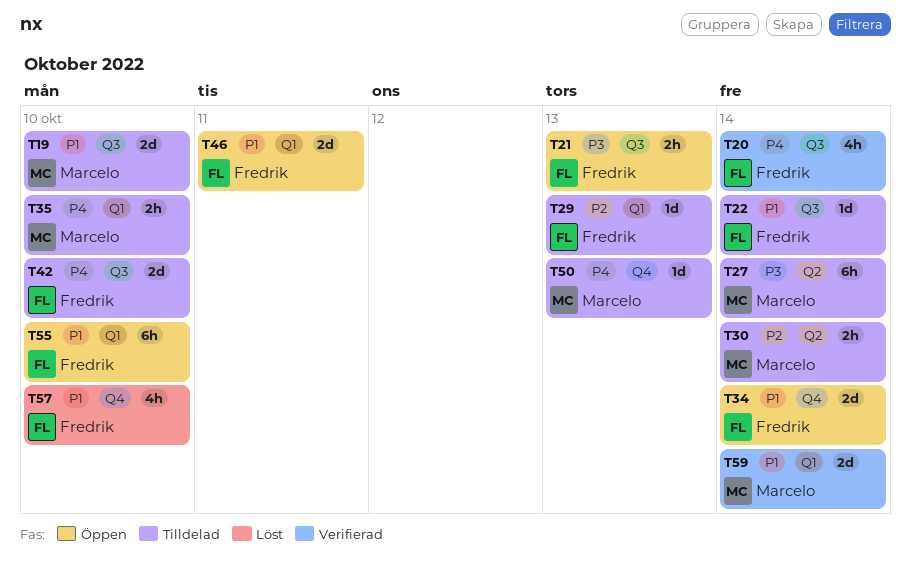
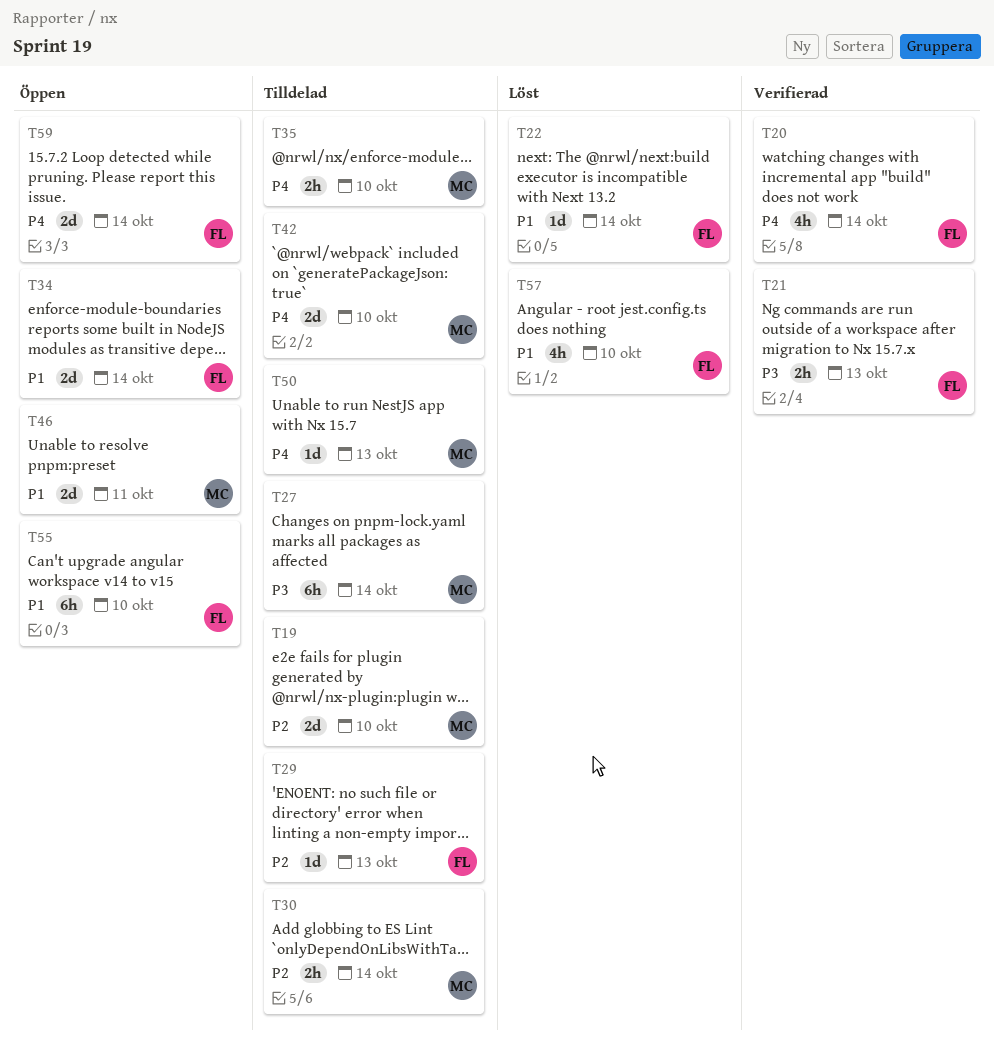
T19, priority: P1 -> P2
T21, status: Öppen -> Verifierad
T22, status: Tilldelad -> Löst
T42, owner: Fredrik -> Marcelo
T46, owner: Fredrik -> Marcelo
T59, status: Verifierad -> Öppen
T59, owner: Marcelo -> Fredrik
T59, priority: P1 -> P4

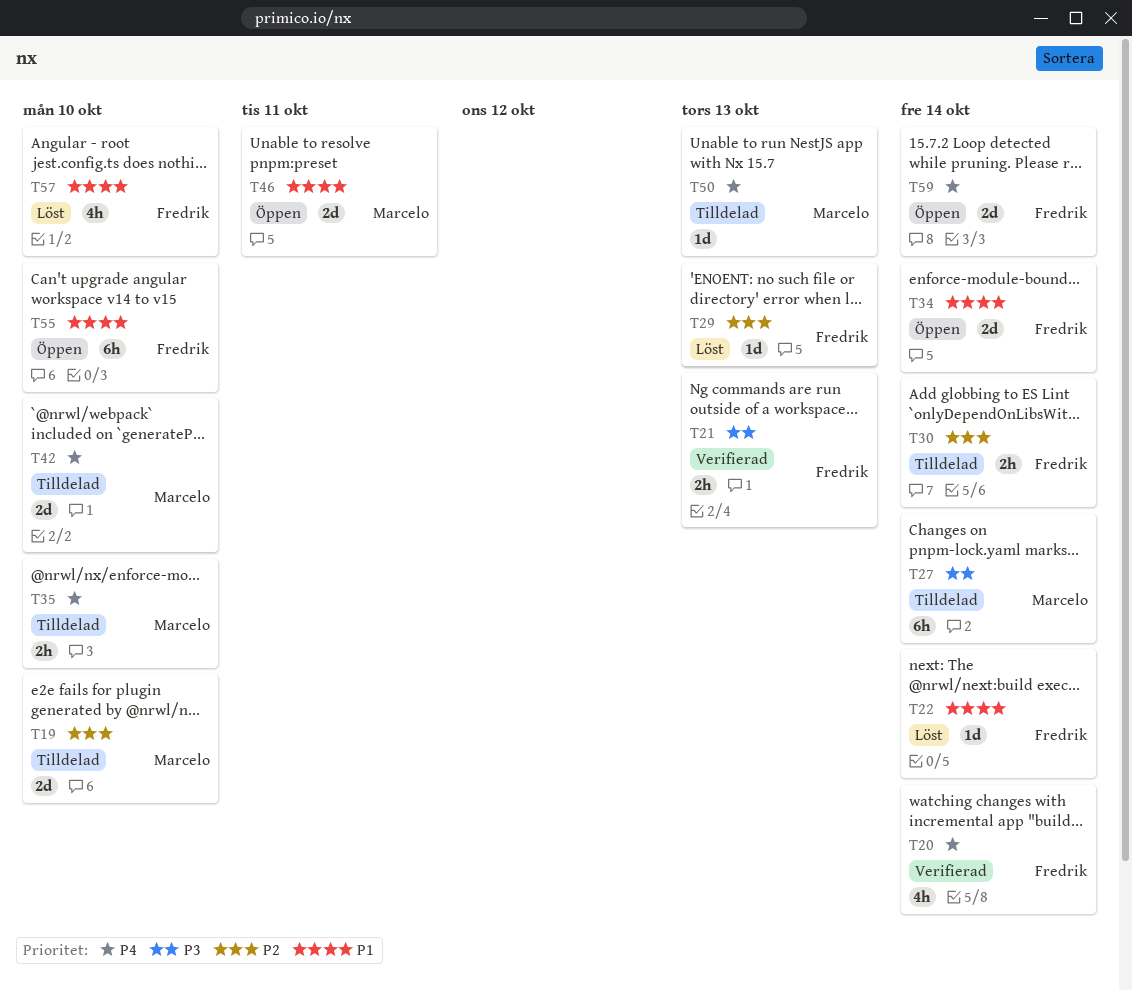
T29, status: Tilldelad -> Löst
T30, owner: Marcelo -> Fredrik

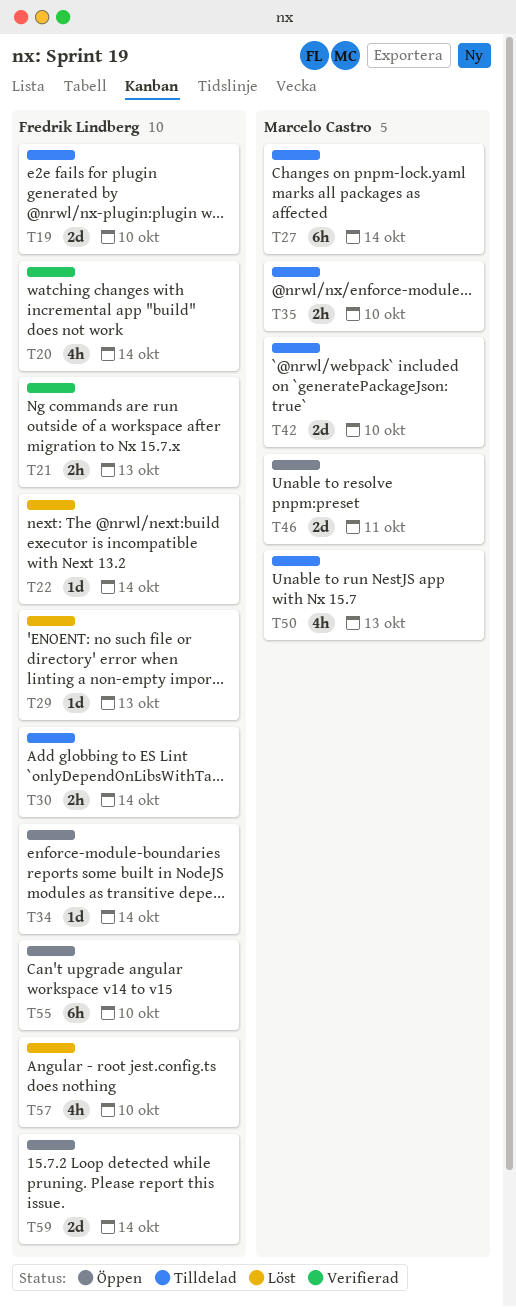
T19, owner: Marcelo Castro -> Fredrik Lindberg
T34, estimate: 2d -> 1d
T50, estimate: 1d -> 4h

